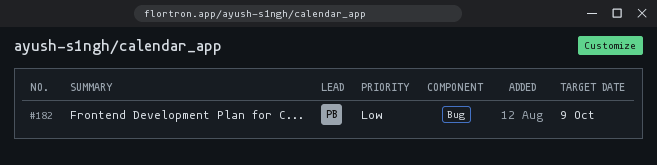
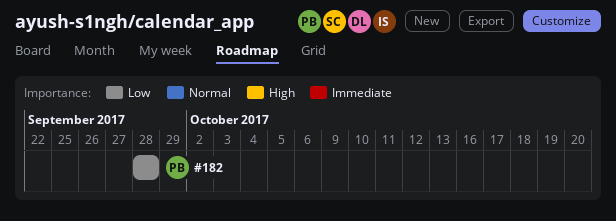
#182, due: Oct 9 -> Sep 28

